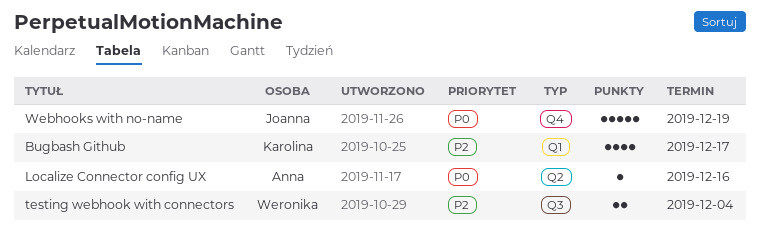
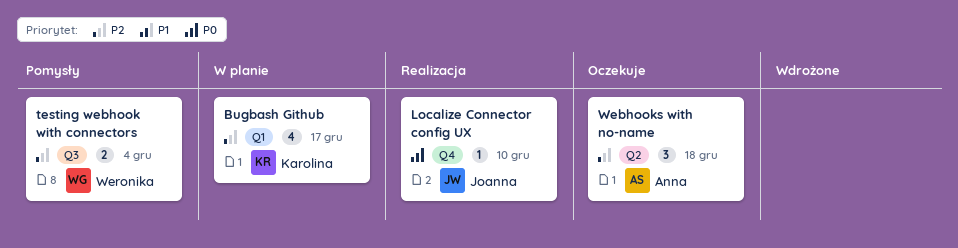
Localize Connector config UX, owner: Anna -> Joanna
Localize Connector config UX, label: Q2 -> Q4
Localize Connector config UX, due: Dec 16 -> Dec 10
Webhooks with no-name, owner: Joanna -> Anna
Webhooks with no-name, priority: P0 -> P2
Webhooks with no-name, label: Q4 -> Q2
Webhooks with no-name, estimate: 5 -> 3
Webhooks with no-name, due: Dec 19 -> Dec 18

